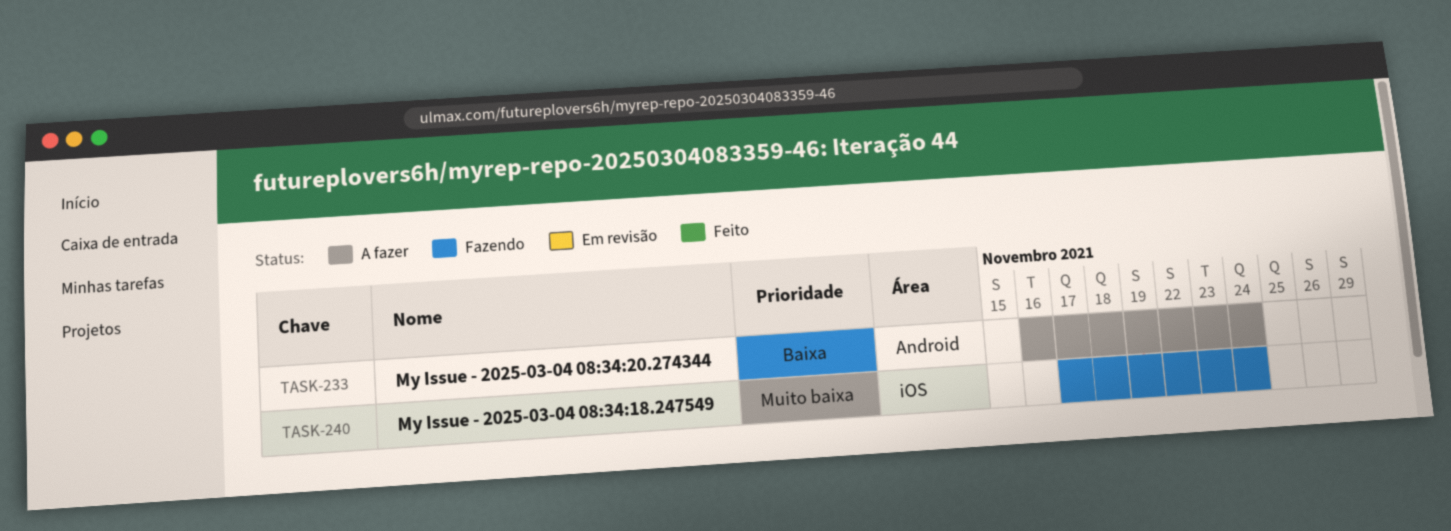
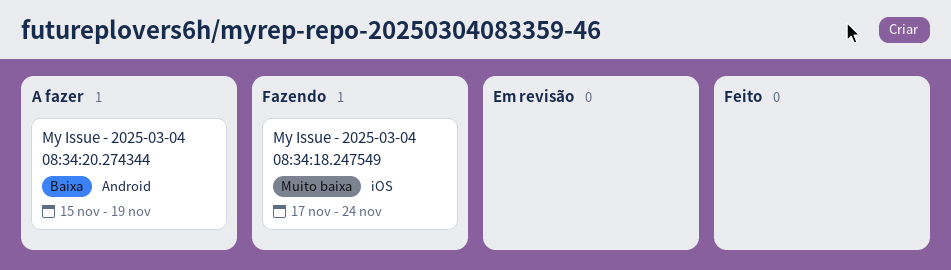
My Issue - 2025-03-04 08:34:20.274344, start: Nov 16 -> Nov 15
My Issue - 2025-03-04 08:34:20.274344, due: Nov 24 -> Nov 19

